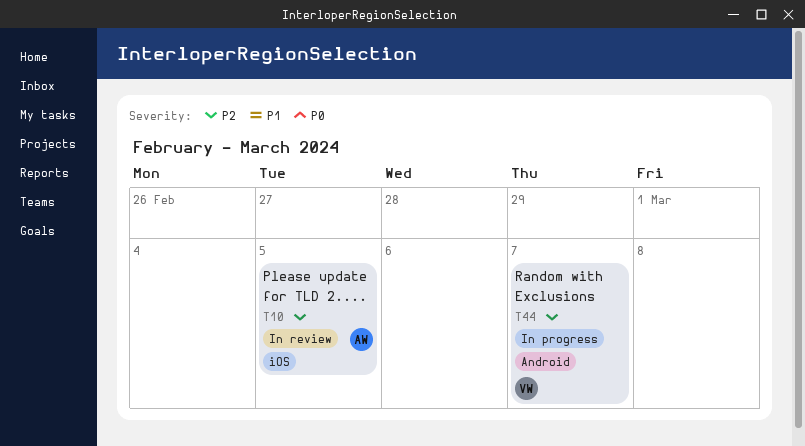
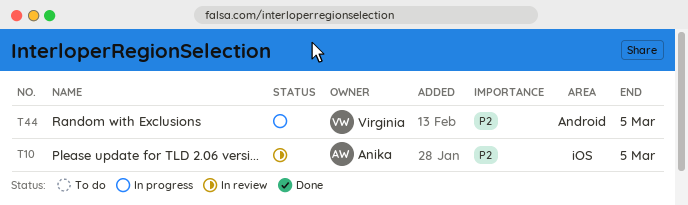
T44, due: Mar 7 -> Mar 5

